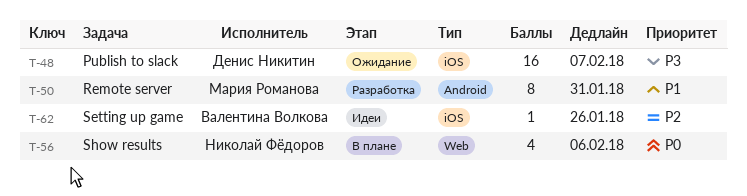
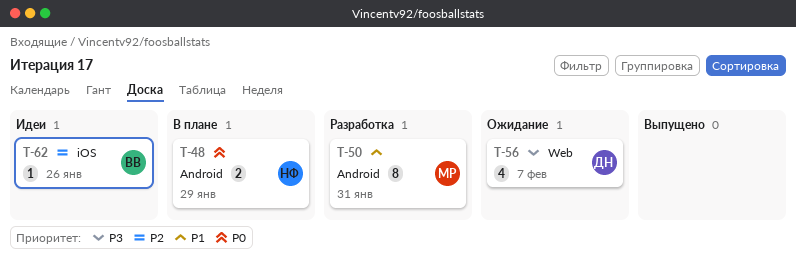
T-48, status: Ожидание -> В плане
T-48, owner: Денис Никитин -> Николай Фёдоров
T-48, priority: P3 -> P0
T-48, label: iOS -> Android
T-48, estimate: 16 -> 2
T-48, due: Feb 7 -> Jan 29
T-56, status: В плане -> Ожидание
T-56, owner: Николай Фёдоров -> Денис Никитин
T-56, priority: P0 -> P3
T-56, due: Feb 6 -> Feb 7

